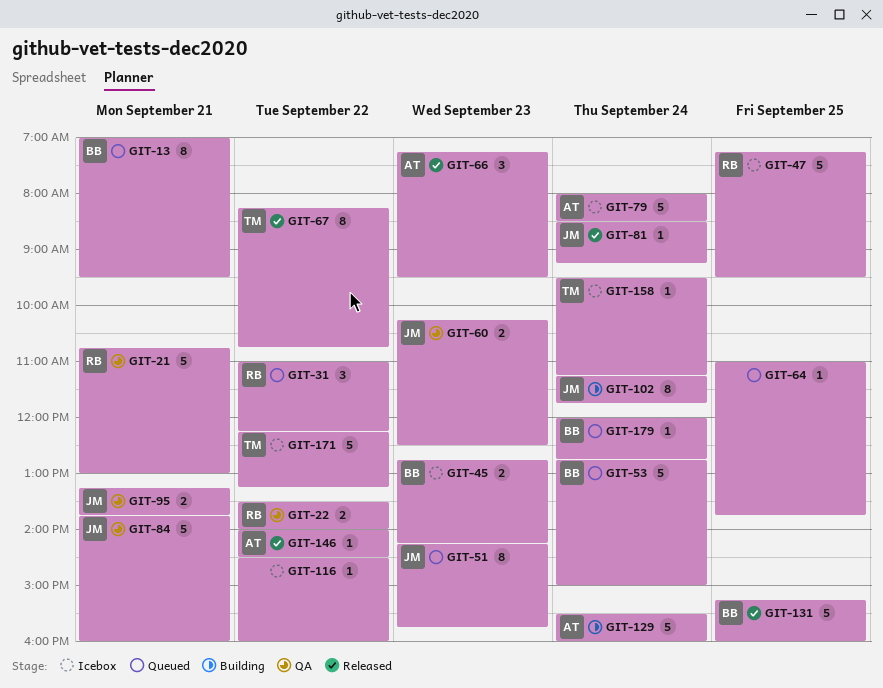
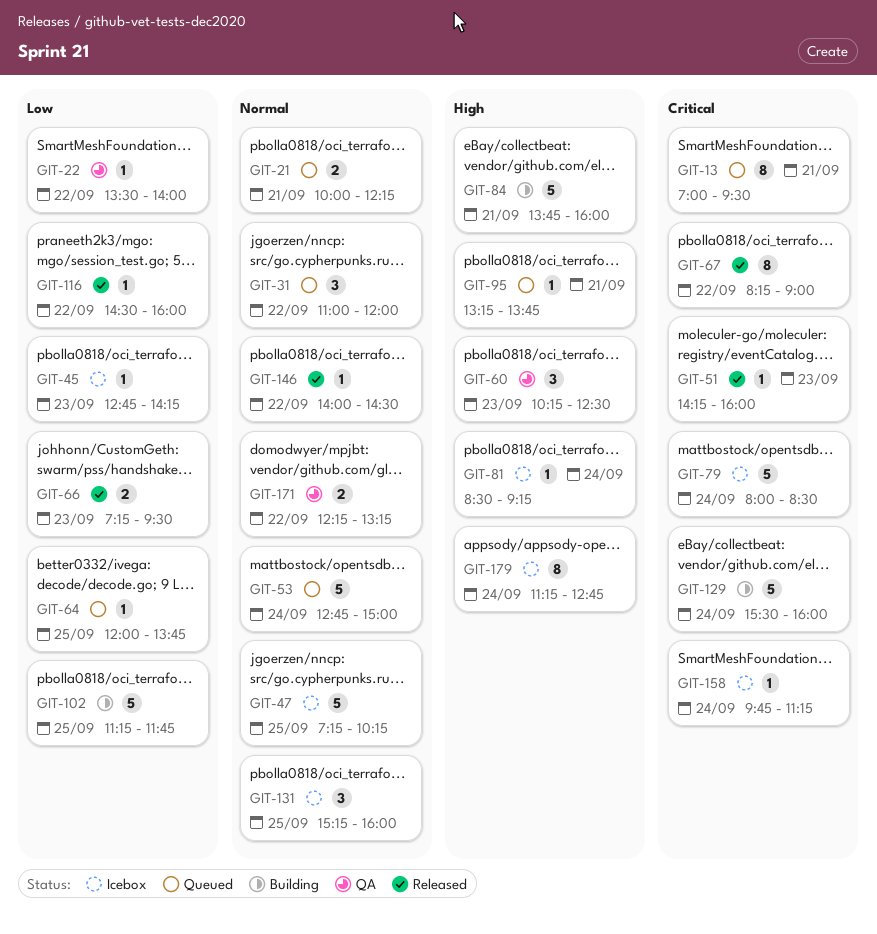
GIT-21, status: QA -> Queued
GIT-21, estimate: 5 -> 2
GIT-21, begins: 10:45 -> 10:00
GIT-21, ends: 13:00 -> 12:15
GIT-22, estimate: 2 -> 1
GIT-31, ends: 12:15 -> 12:00
GIT-45, estimate: 2 -> 1
GIT-47, ends: 09:30 -> 10:15
GIT-51, status: Queued -> Released
GIT-51, estimate: 8 -> 1
GIT-51, ends: 15:45 -> 16:00
GIT-60, estimate: 2 -> 3
GIT-64, begins: 11:00 -> 12:00
GIT-66, estimate: 3 -> 2
GIT-67, ends: 10:45 -> 09:00
GIT-81, status: Released -> Icebox
GIT-84, status: QA -> Building
GIT-95, status: QA -> Queued
GIT-95, estimate: 2 -> 1
GIT-102, estimate: 8 -> 5
GIT-102, day: Sep 24 -> Sep 25
GIT-116, status: Icebox -> Released
GIT-131, status: Released -> Icebox
GIT-131, estimate: 5 -> 3
GIT-158, begins: 09:30 -> 09:45
GIT-171, status: Icebox -> QA
GIT-171, estimate: 5 -> 2
GIT-179, status: Queued -> Icebox
GIT-179, estimate: 1 -> 8
GIT-179, begins: 12:00 -> 11:15

